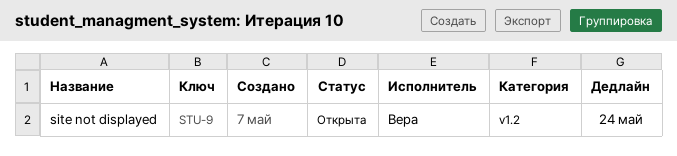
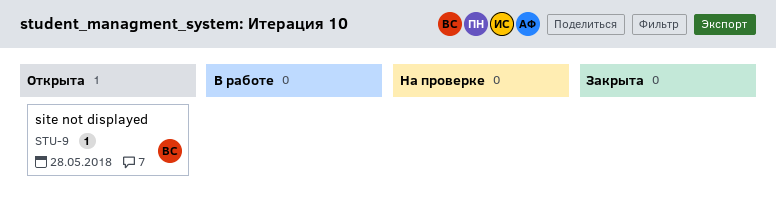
STU-9, due: May 24 -> May 28

